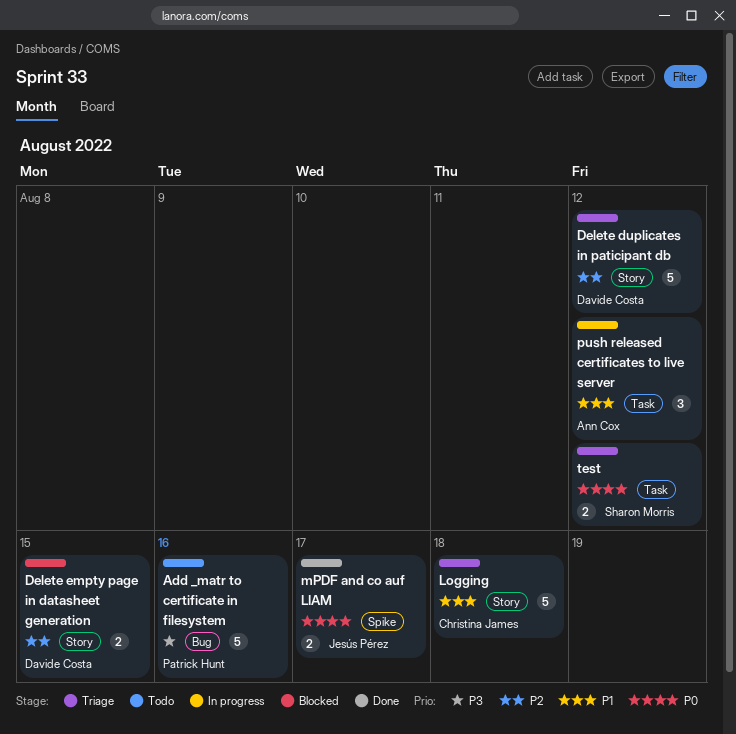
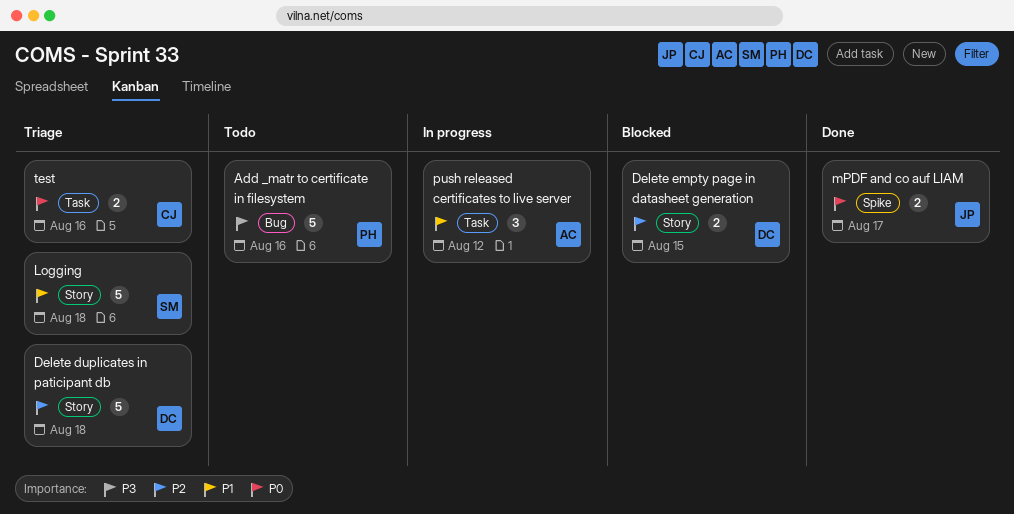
Delete duplicates in paticipant db, due: Aug 12 -> Aug 18
Logging, owner: Christina James -> Sharon Morris
test, owner: Sharon Morris -> Christina James
test, due: Aug 12 -> Aug 16

